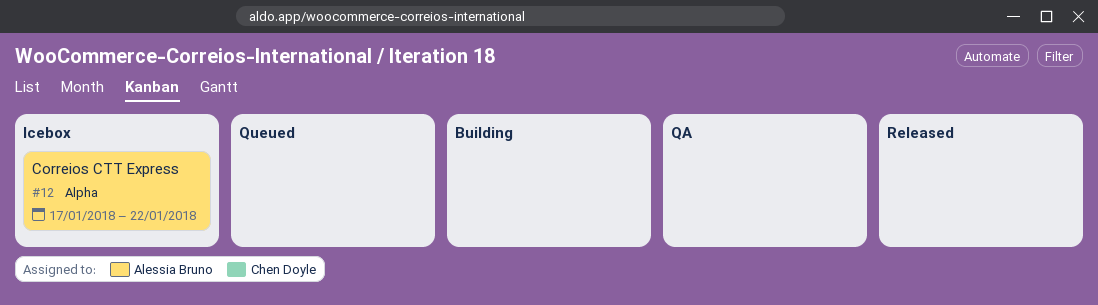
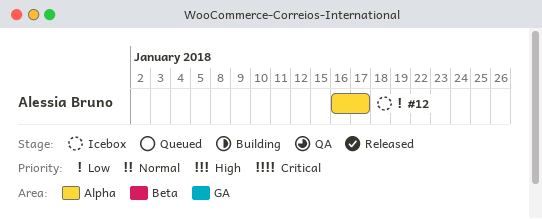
#12, start: Jan 17 -> Jan 16
#12, due: Jan 22 -> Jan 17

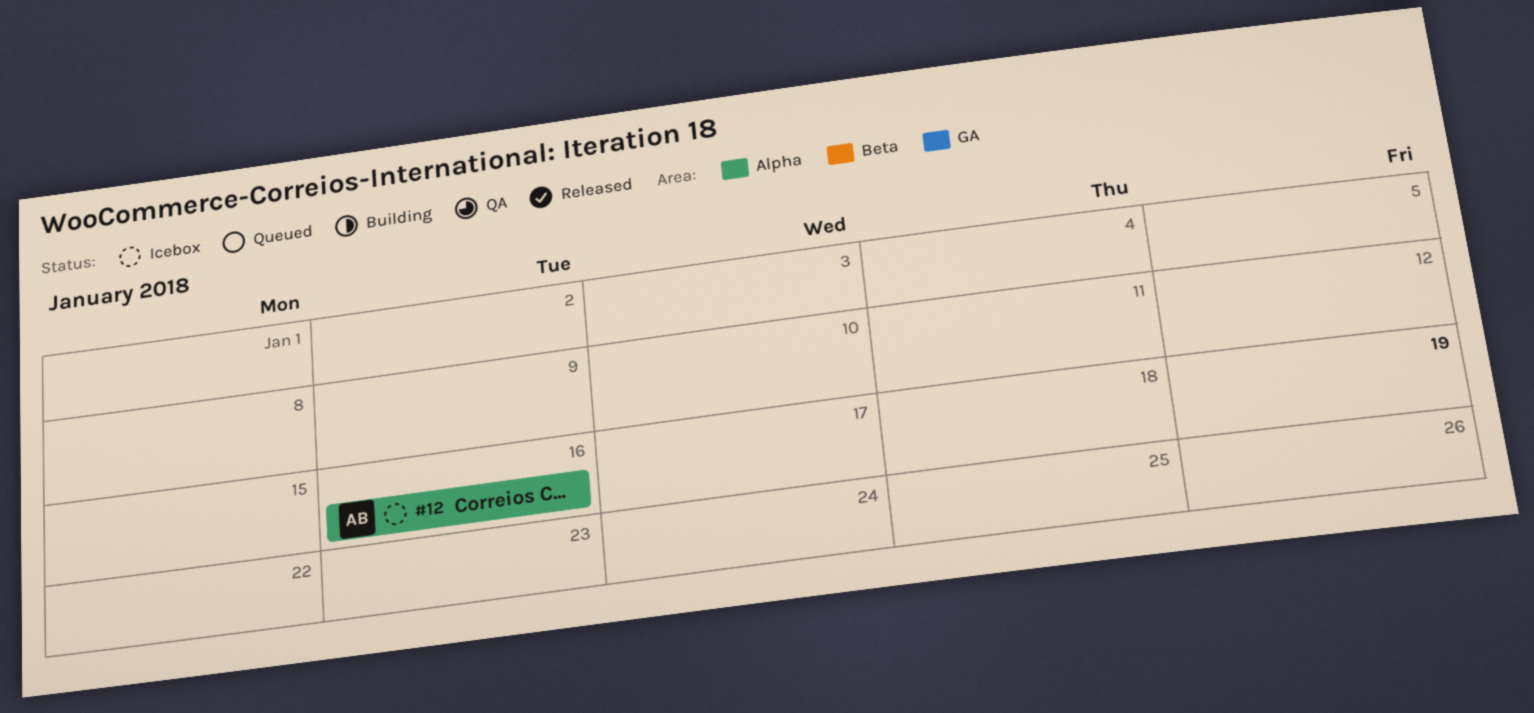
#12, due: Jan 17 -> Jan 16

